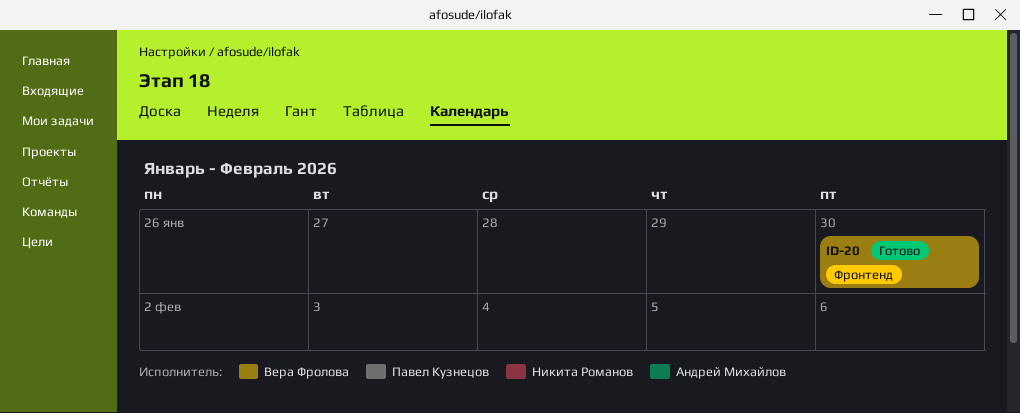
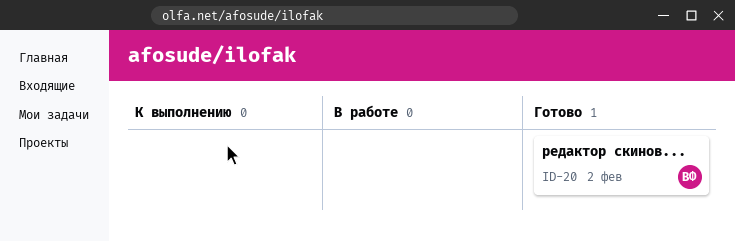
ID-20, due: Jan 30 -> Feb 2

